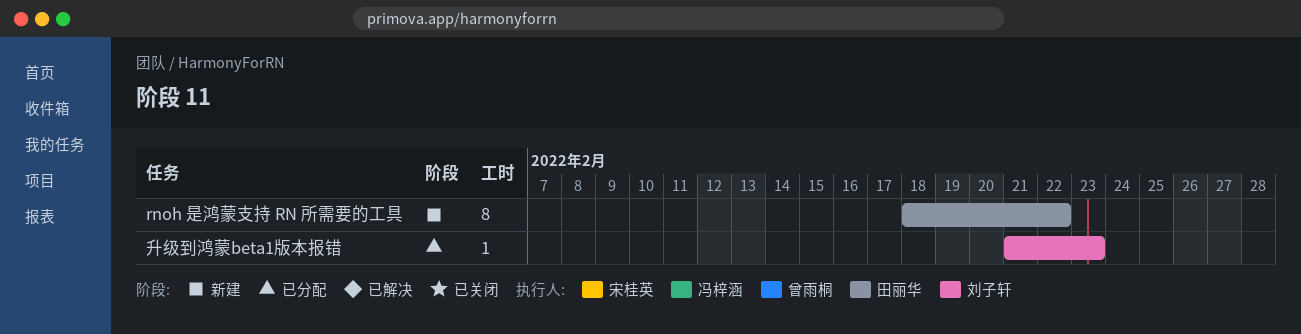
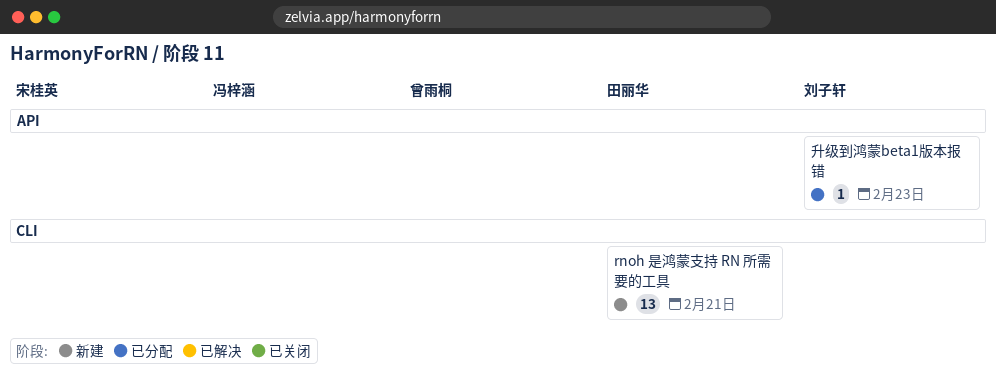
rnoh 是鸿蒙支持 RN 所需要的工具, estimate: 8 -> 13
rnoh 是鸿蒙支持 RN 所需要的工具, due: Feb 22 -> Feb 21

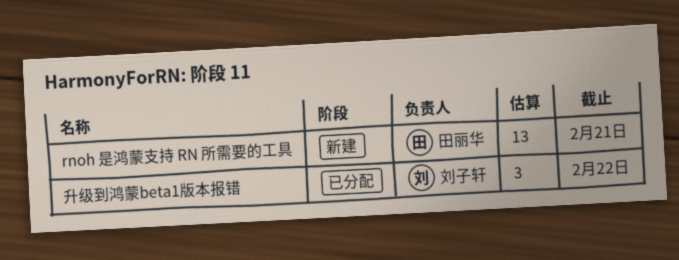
升级到鸿蒙beta1版本报错, estimate: 1 -> 3
升级到鸿蒙beta1版本报错, due: Feb 23 -> Feb 22

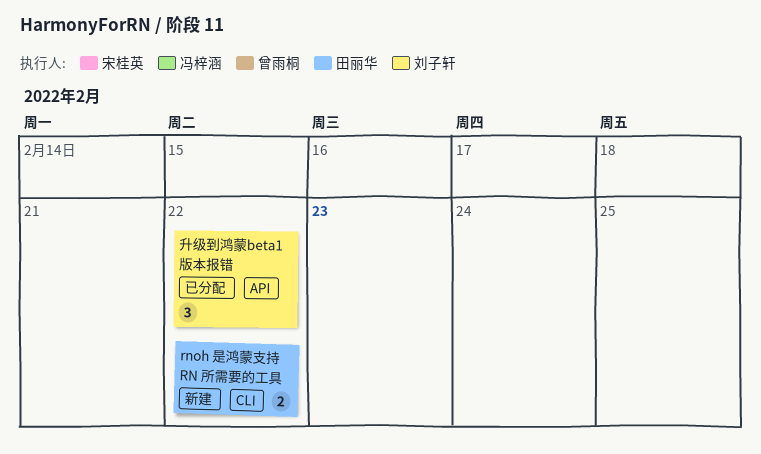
rnoh 是鸿蒙支持 RN 所需要的工具, estimate: 13 -> 2
rnoh 是鸿蒙支持 RN 所需要的工具, due: Feb 21 -> Feb 22

